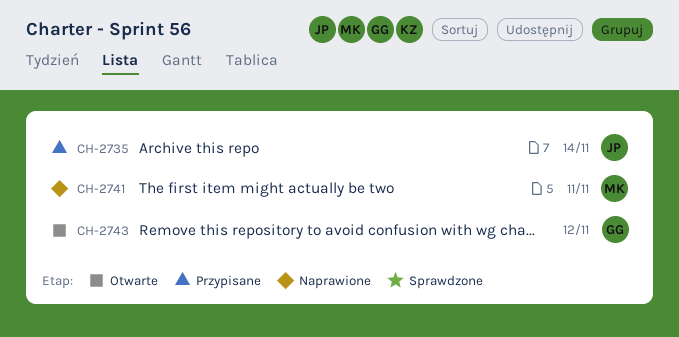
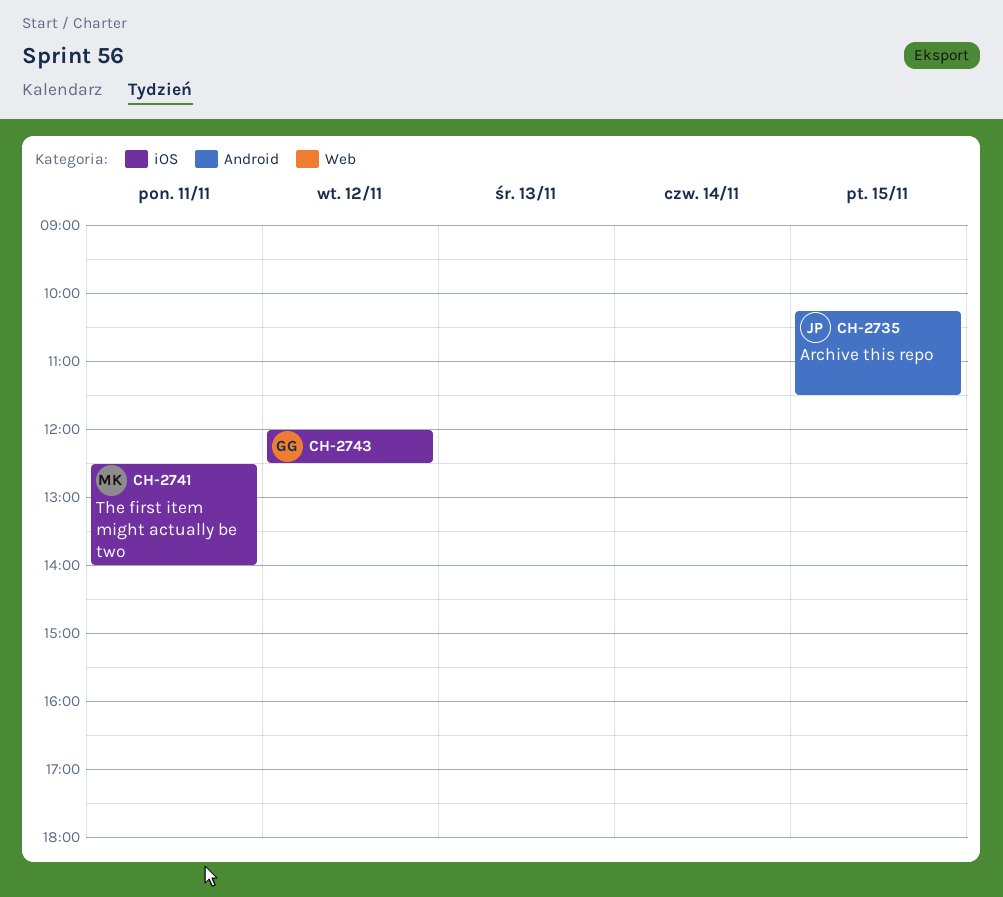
CH-2735, day: Nov 14 -> Nov 15

